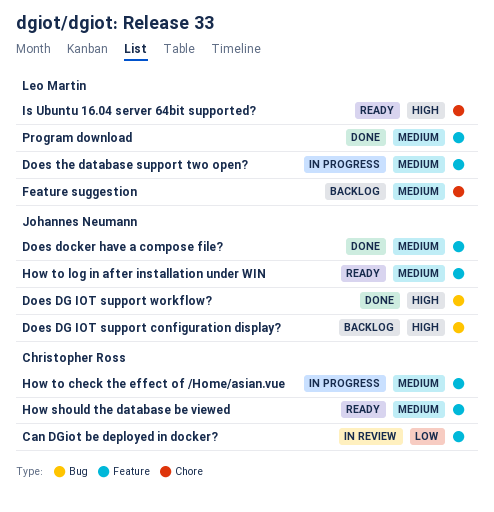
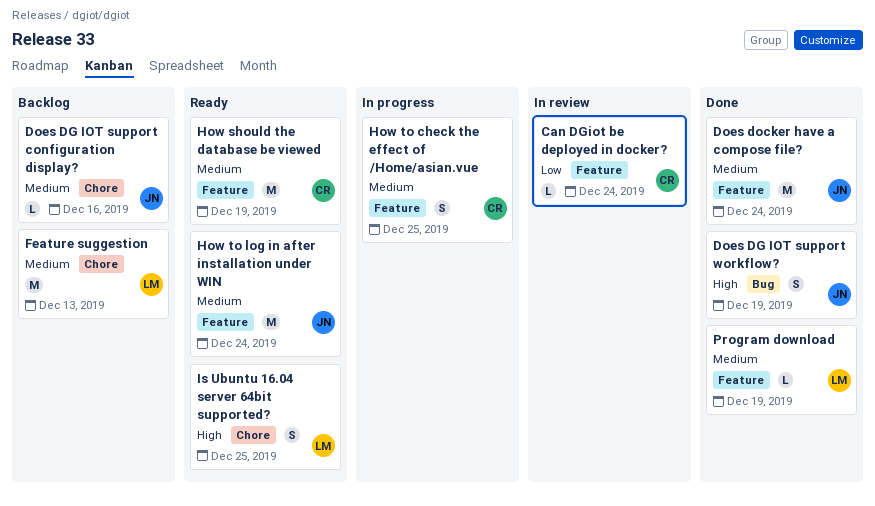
Does DG IOT support configuration display?, priority: High -> Medium
Does DG IOT support configuration display?, label: Bug -> Chore
Does the database support two open?: present -> none

